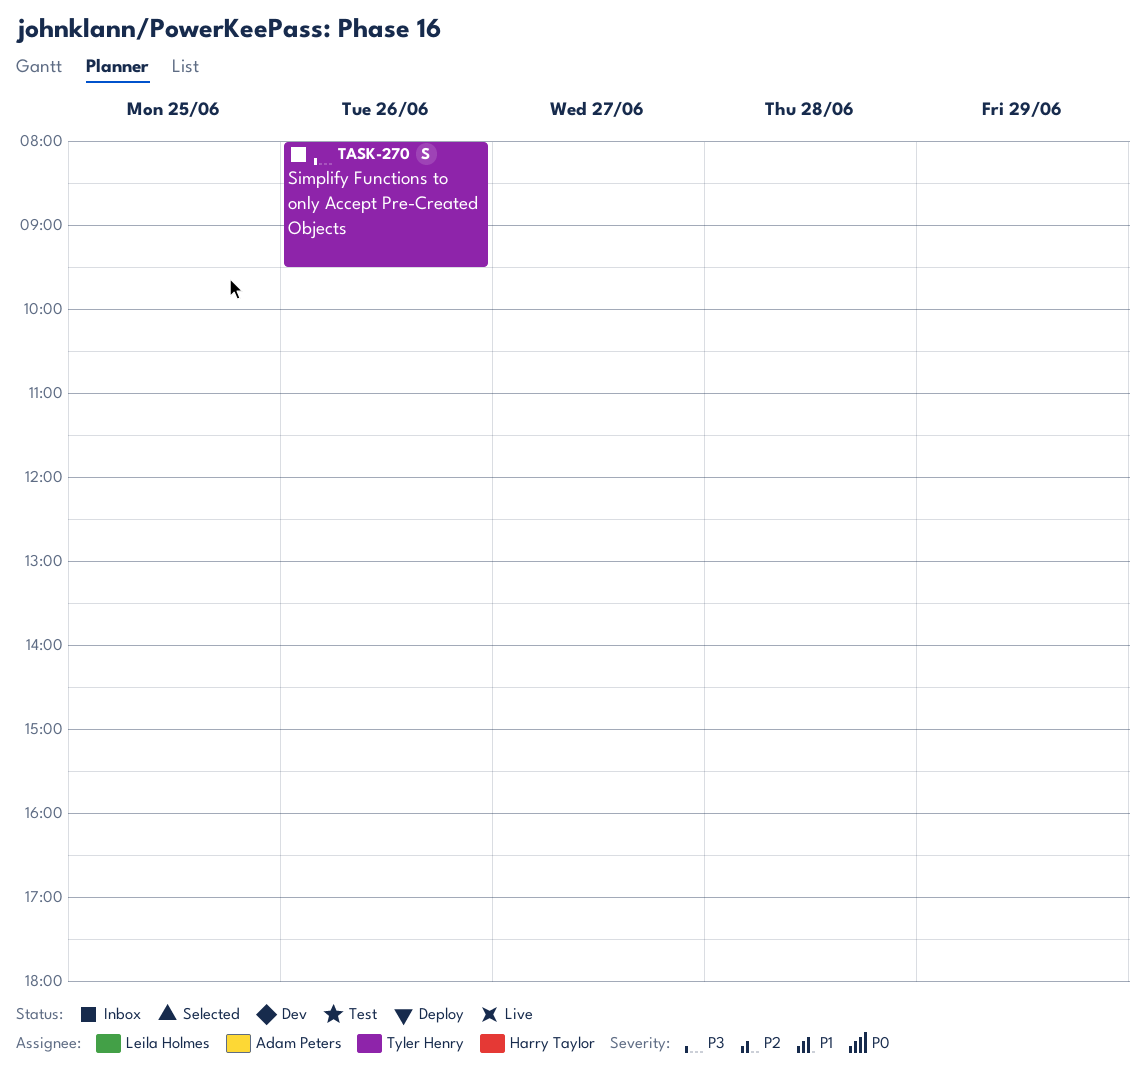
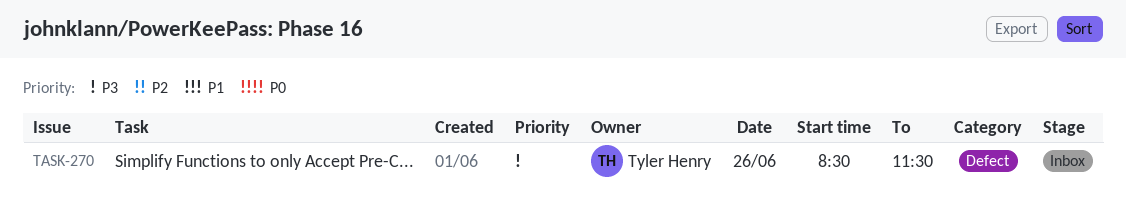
TASK-270, begins: 08:00 -> 08:30
TASK-270, ends: 09:30 -> 11:30

